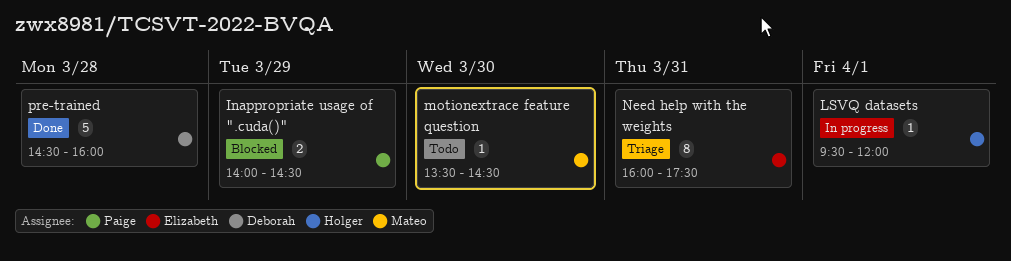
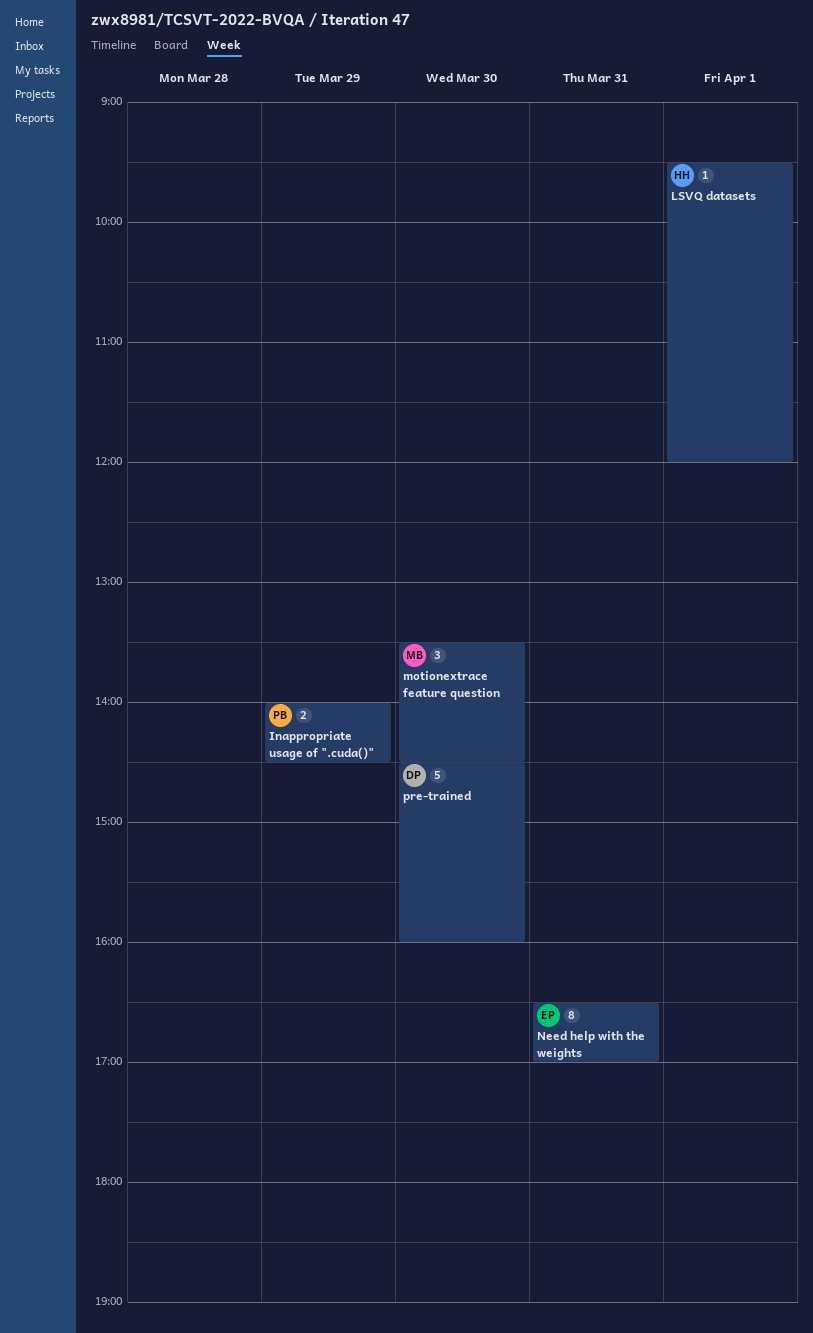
motionextrace feature question, estimate: 1 -> 3
Need help with the weights, begins: 16:00 -> 16:30
Need help with the weights, ends: 17:30 -> 17:00
pre-trained, day: Mar 28 -> Mar 30

